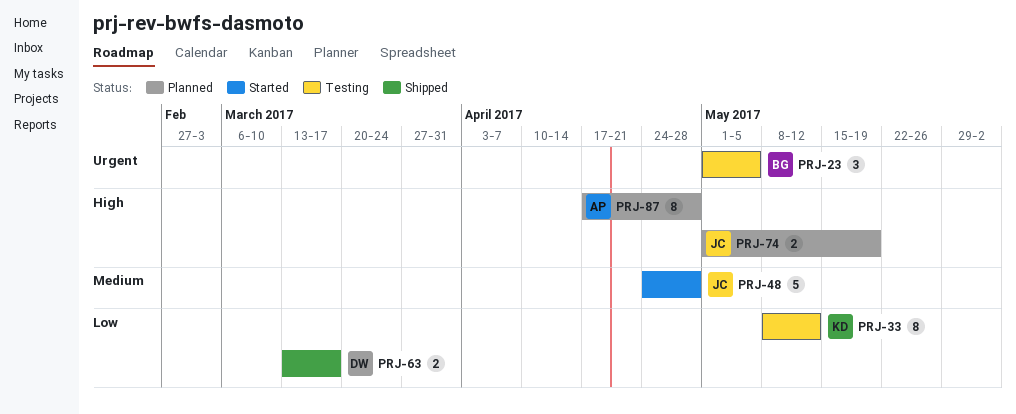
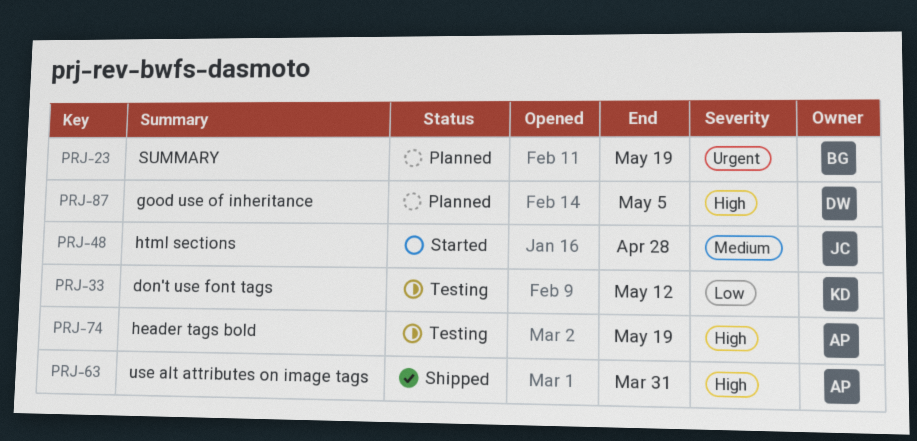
PRJ-23, status: Testing -> Planned
PRJ-23, due: May 5 -> May 19
PRJ-63, owner: DW -> AP
PRJ-63, priority: Low -> High
PRJ-63, due: Mar 17 -> Mar 31
PRJ-74, status: Planned -> Testing
PRJ-74, owner: JC -> AP
PRJ-87, owner: AP -> DW
PRJ-87, due: Apr 28 -> May 5

